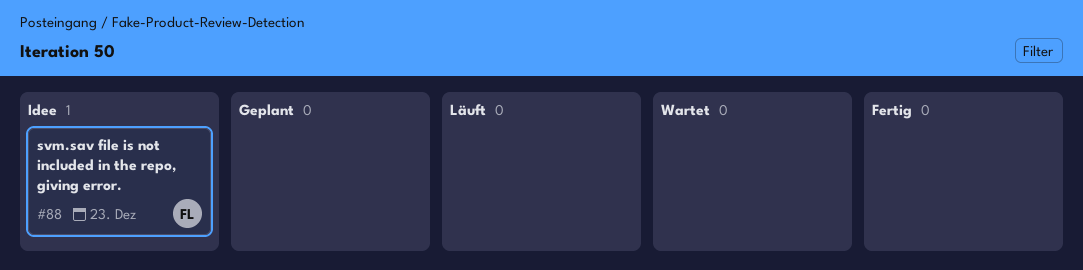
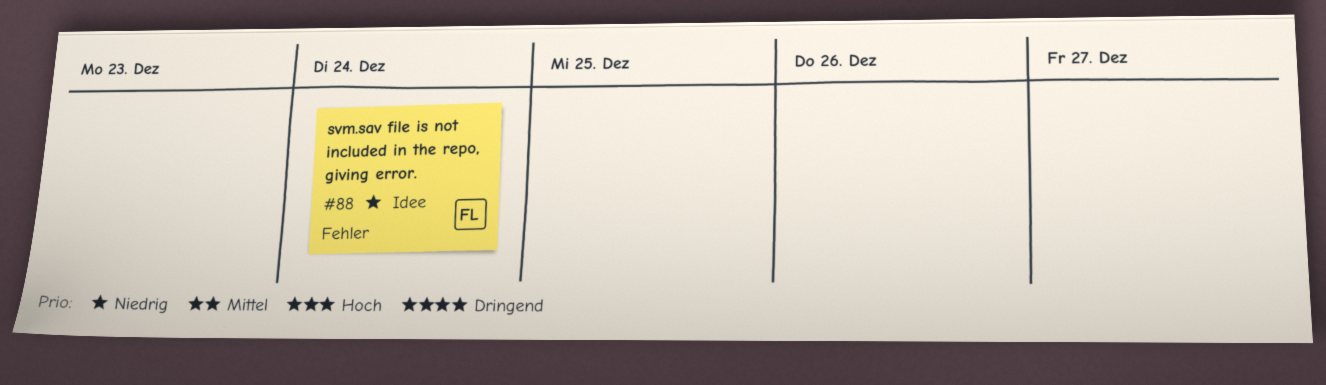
#88, due: Dec 23 -> Dec 24

